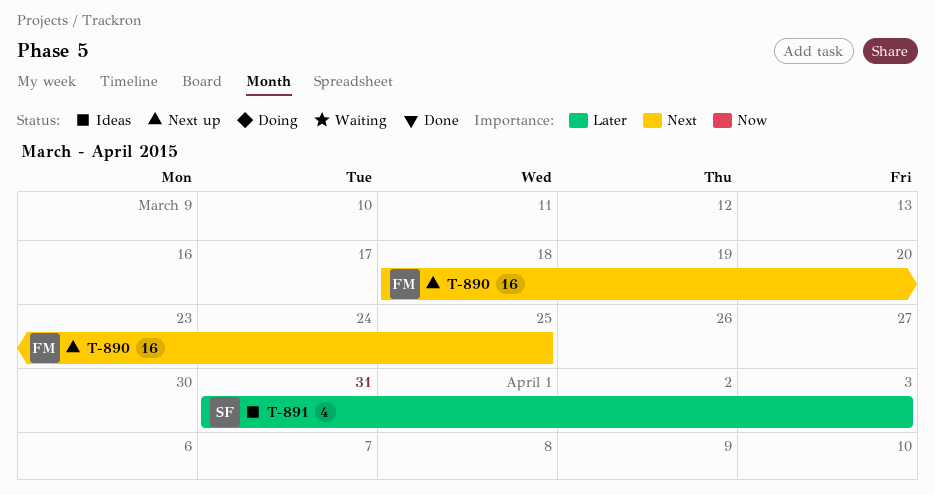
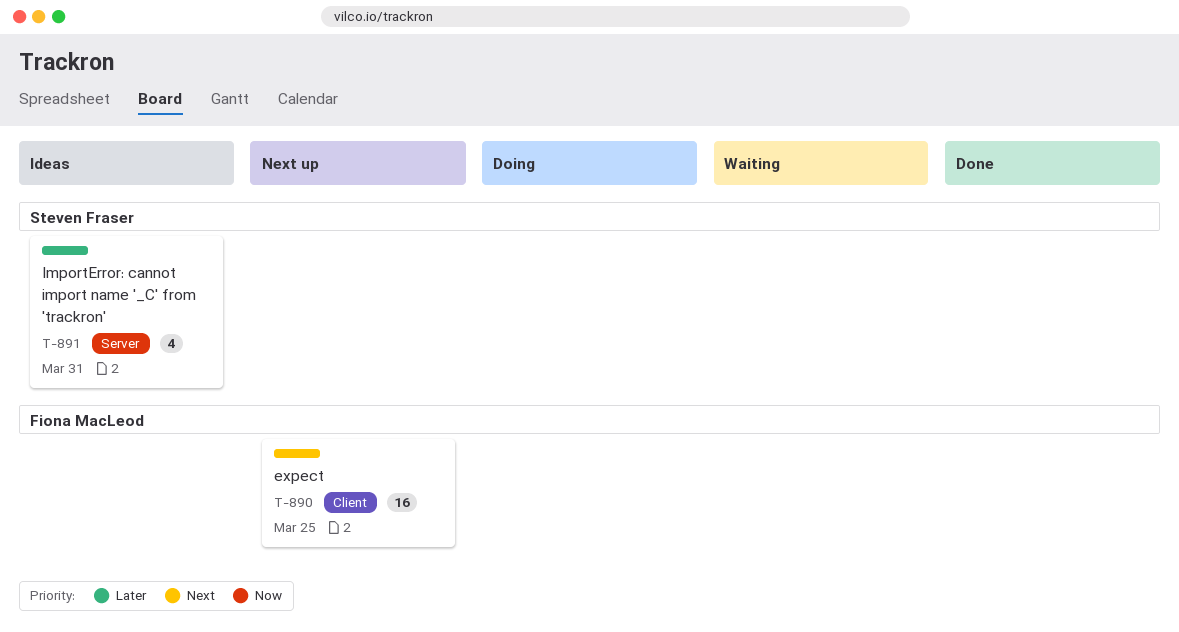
T-891, due: Apr 3 -> Mar 31

